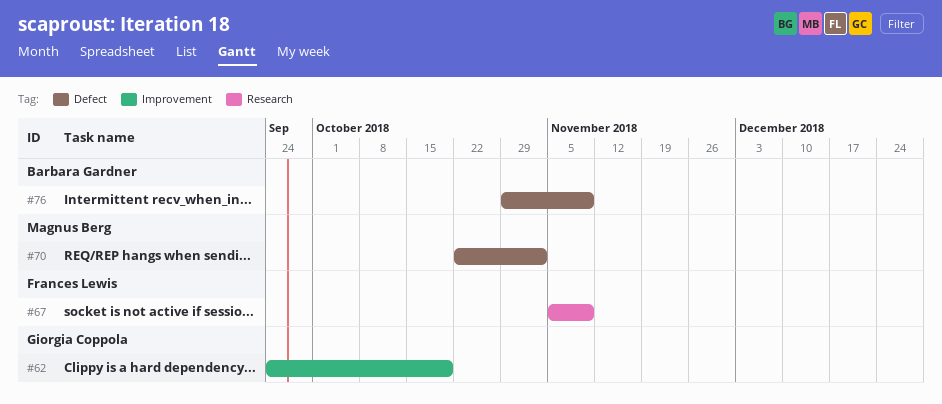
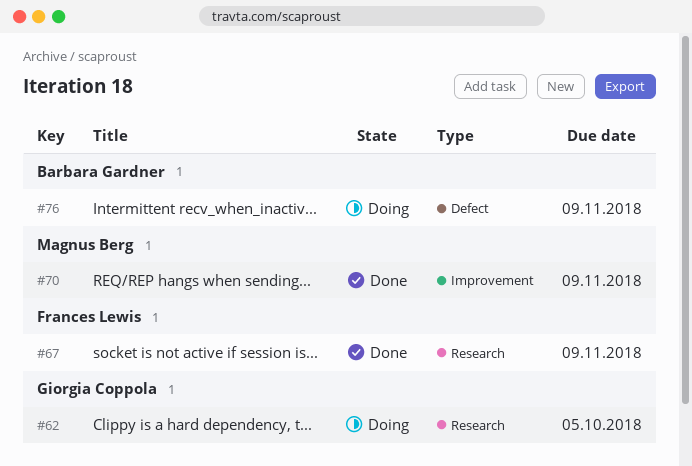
#62, label: Improvement -> Research
#62, due: Oct 19 -> Oct 5
#70, label: Defect -> Improvement
#70, due: Nov 2 -> Nov 9

